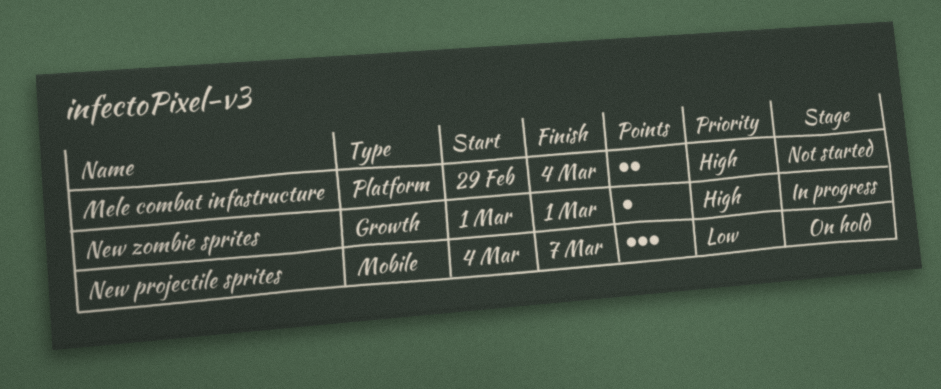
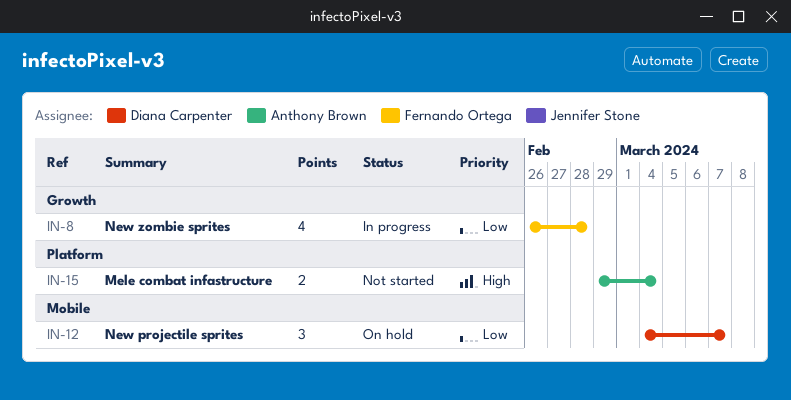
New zombie sprites, priority: High -> Low
New zombie sprites, estimate: 1 -> 4
New zombie sprites, start: Mar 1 -> Feb 26
New zombie sprites, due: Mar 1 -> Feb 28

